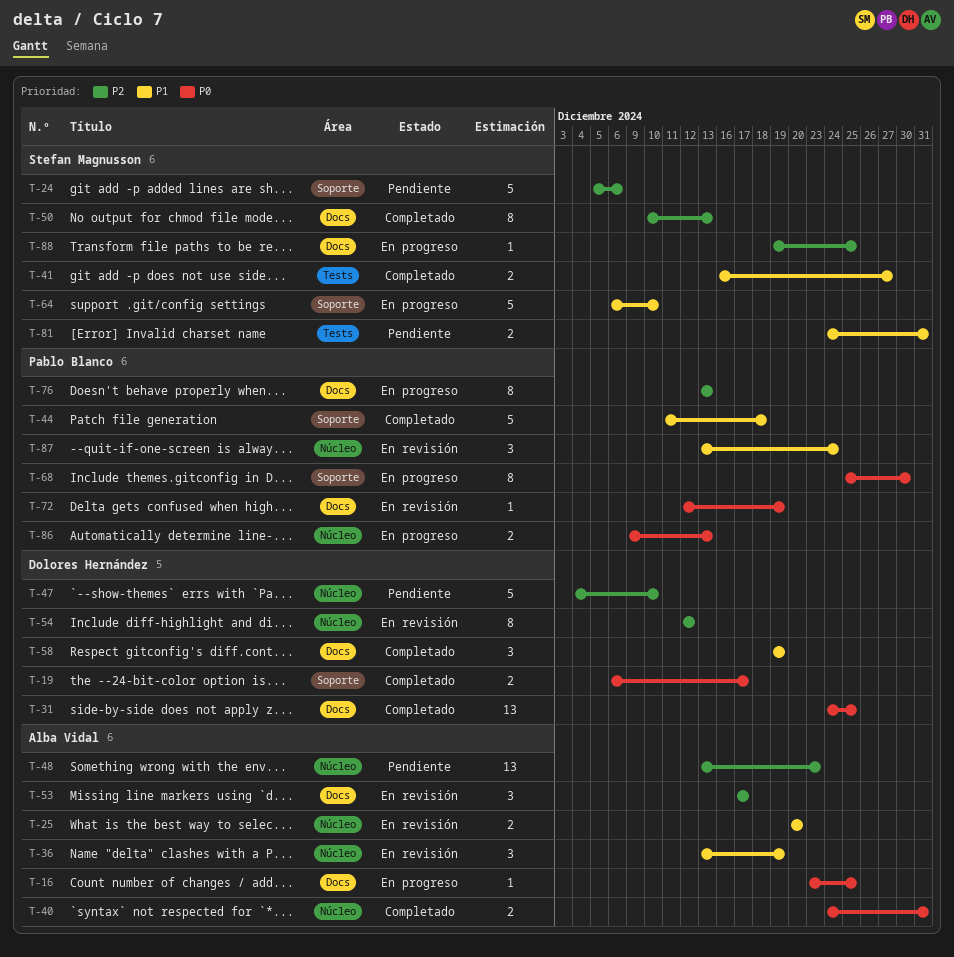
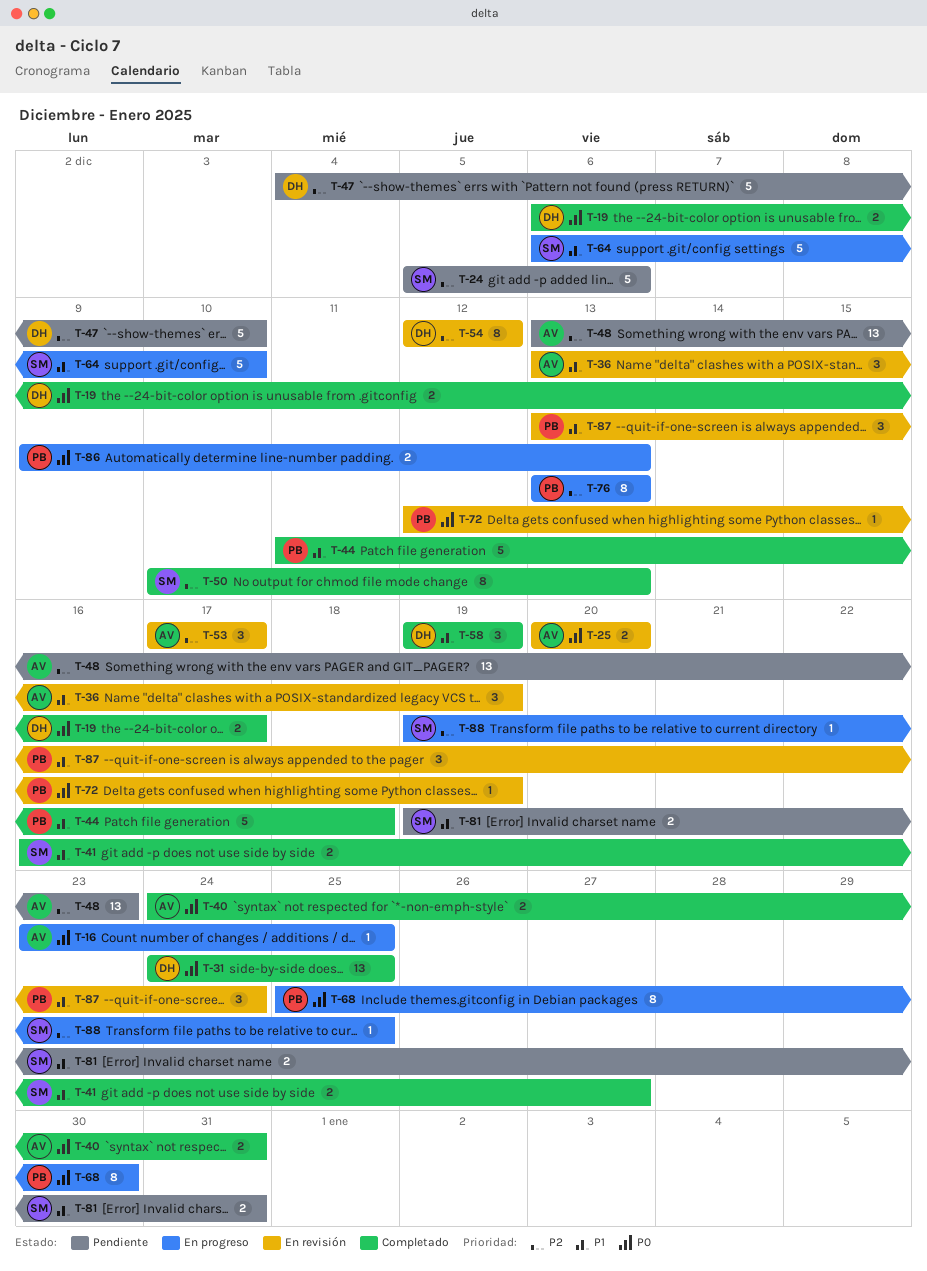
T-25, priority: P1 -> P0
T-81, start: Dec 24 -> Dec 19

